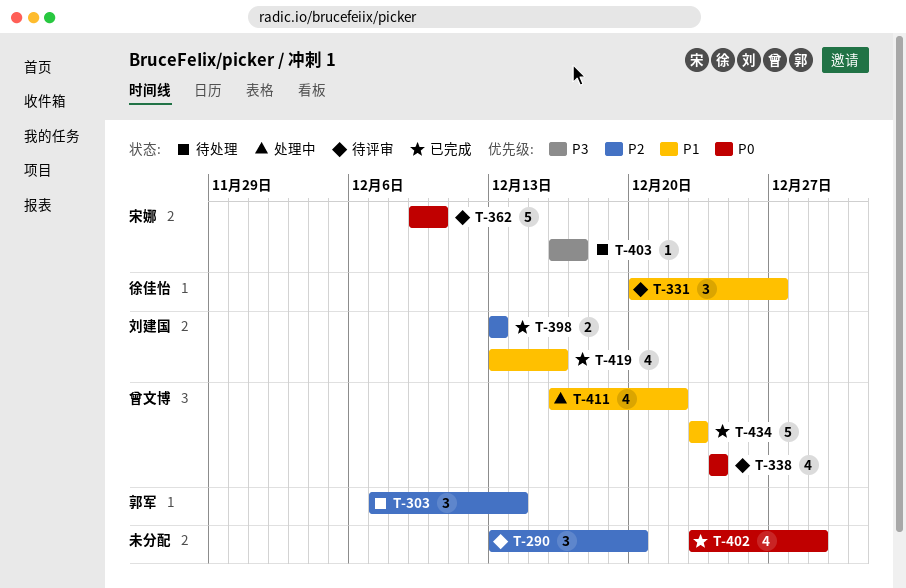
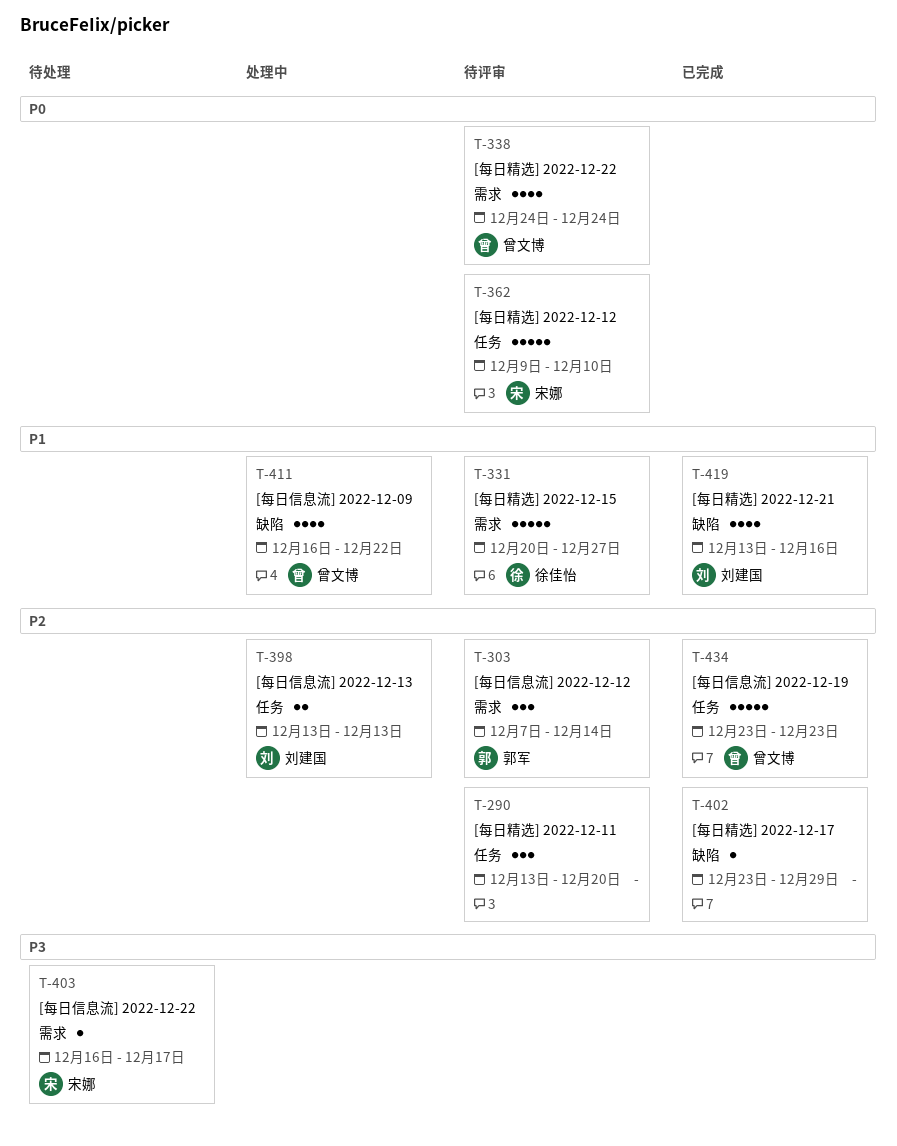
T-303, status: 待处理 -> 待评审
T-331, estimate: 3 -> 5
T-398, status: 已完成 -> 处理中
T-402, priority: P0 -> P2
T-402, estimate: 4 -> 1
T-434, priority: P1 -> P2

